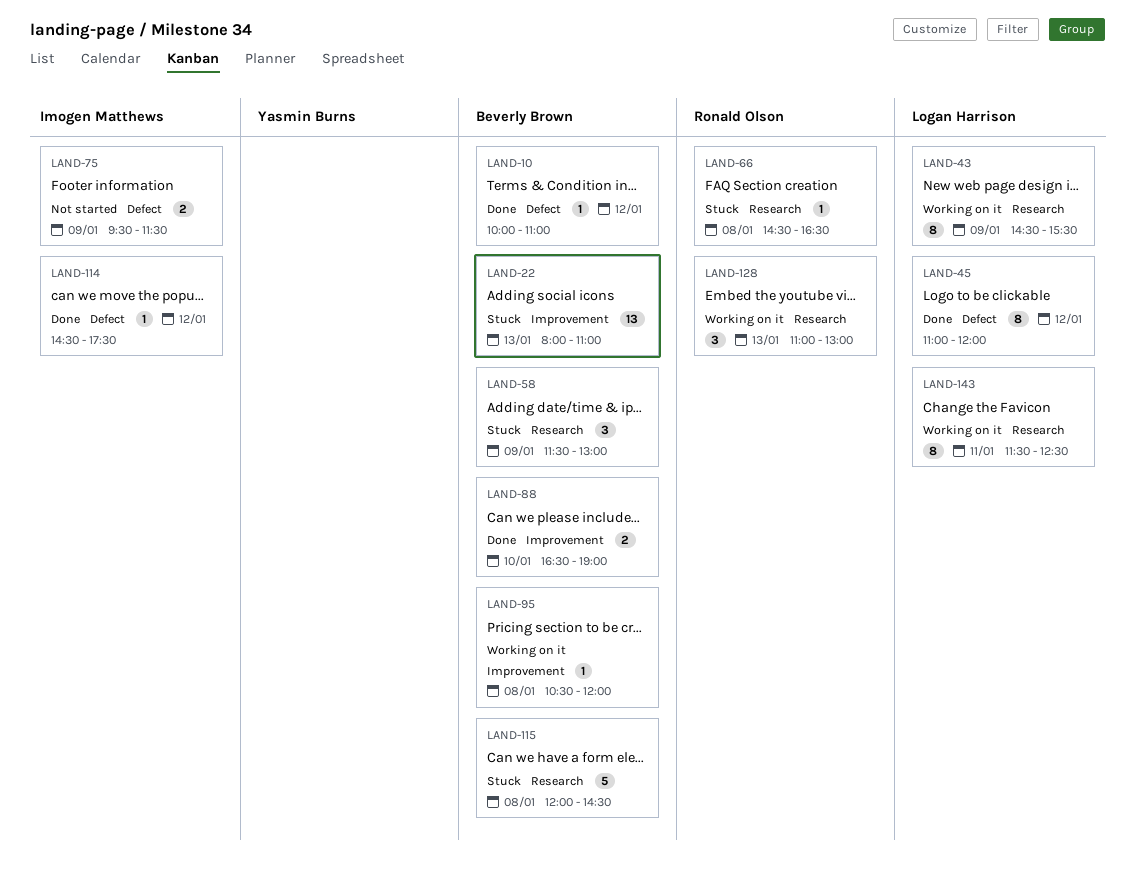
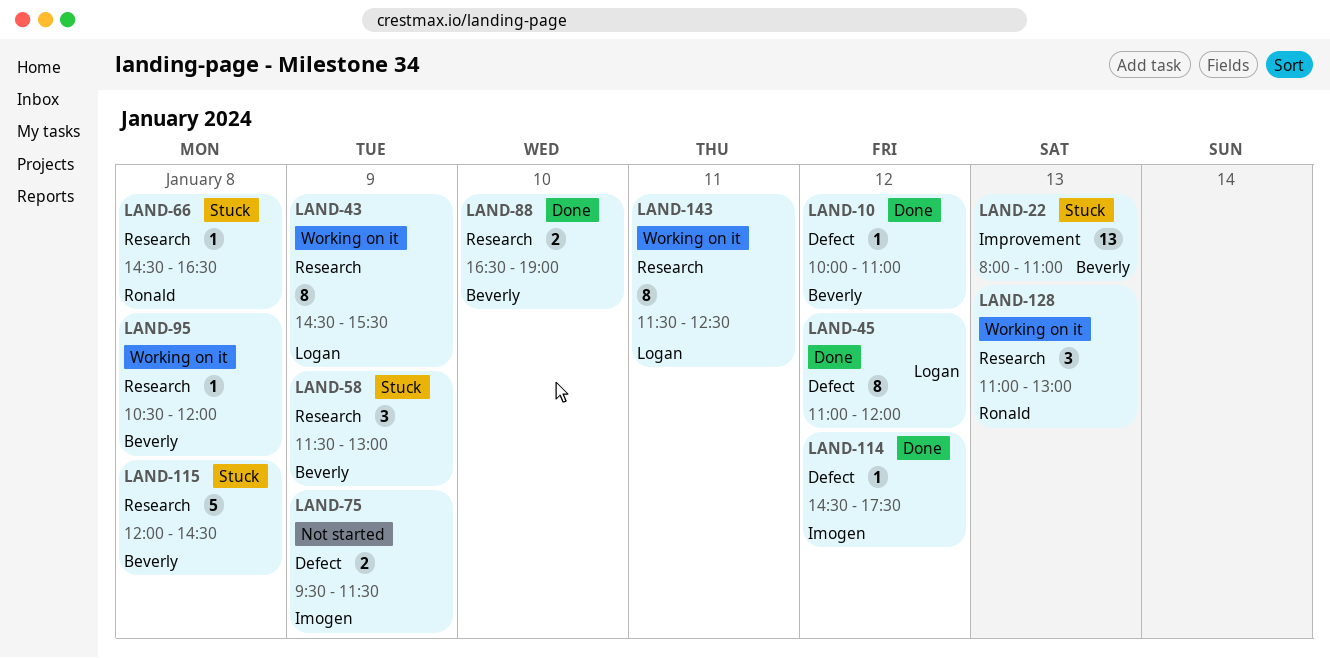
LAND-88, label: Improvement -> Research
LAND-95, label: Improvement -> Research

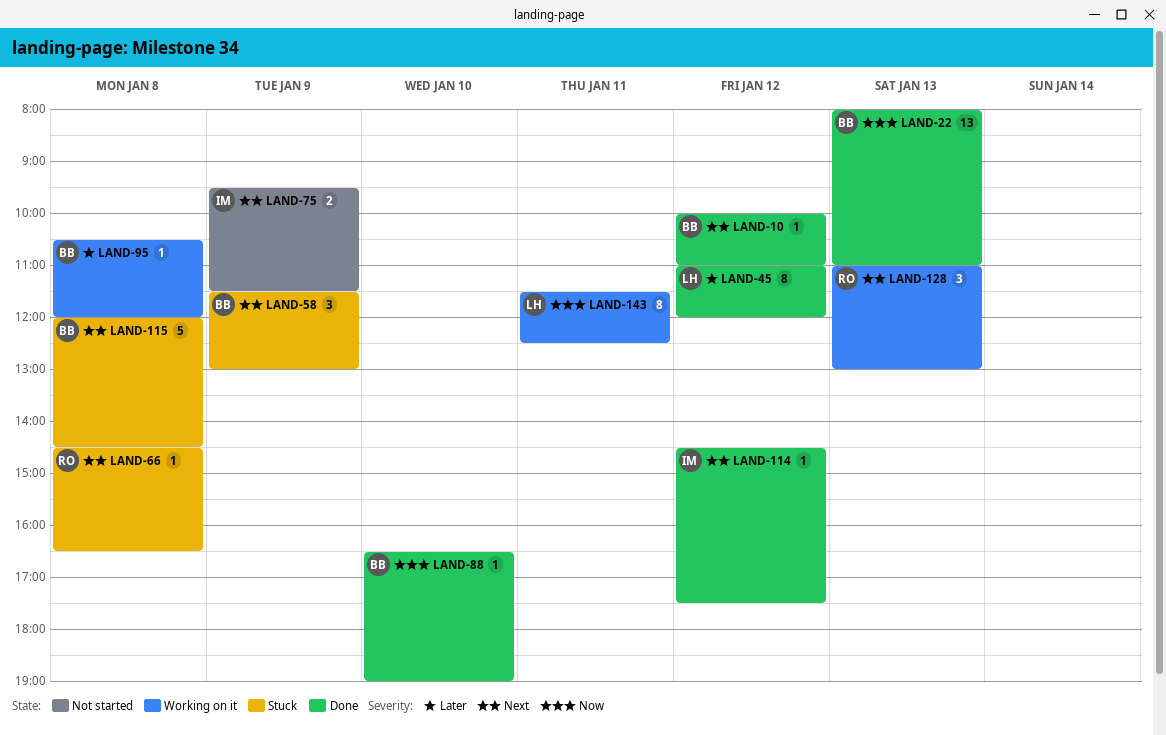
LAND-22, status: Stuck -> Done
LAND-43: present -> none
LAND-88, estimate: 2 -> 1

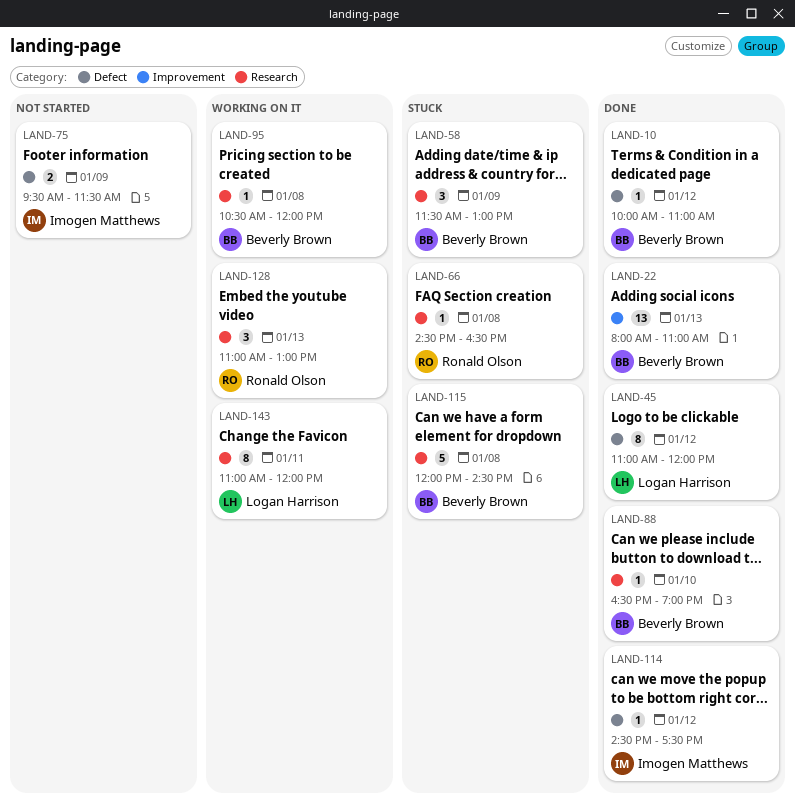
LAND-143, begins: 11:30 -> 11:00
LAND-143, ends: 12:30 -> 12:00

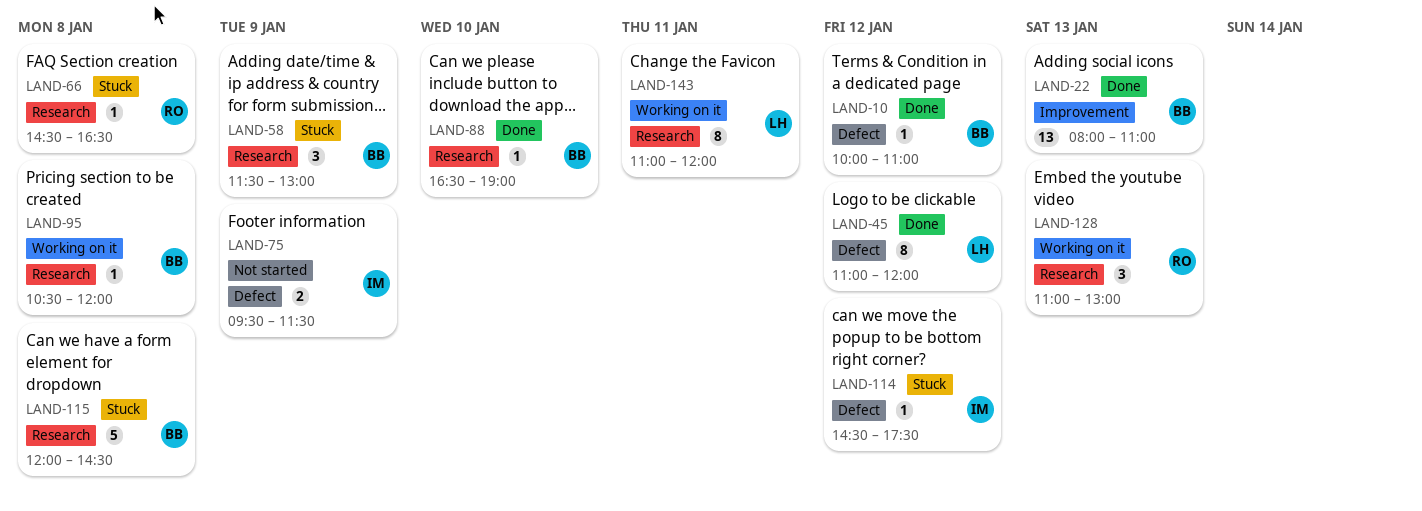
LAND-114, status: Done -> Stuck

